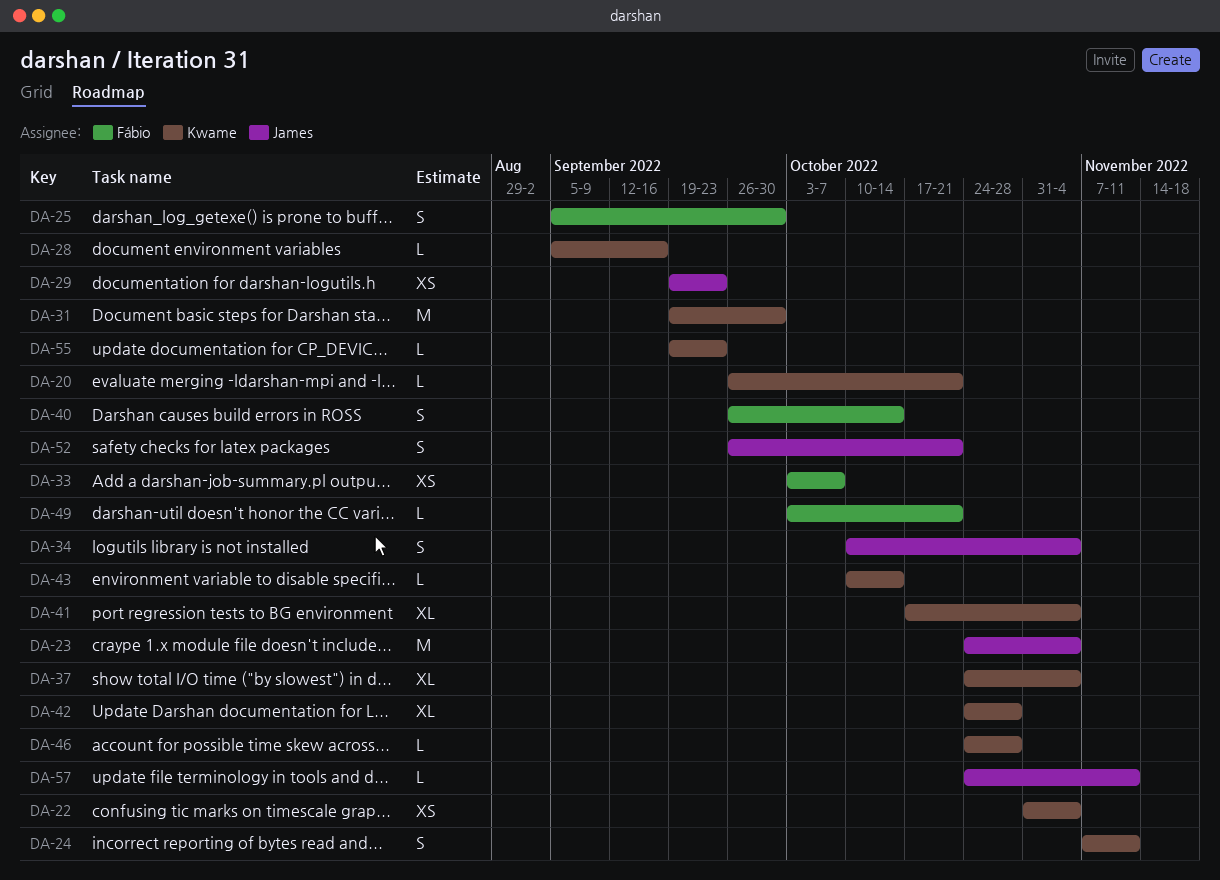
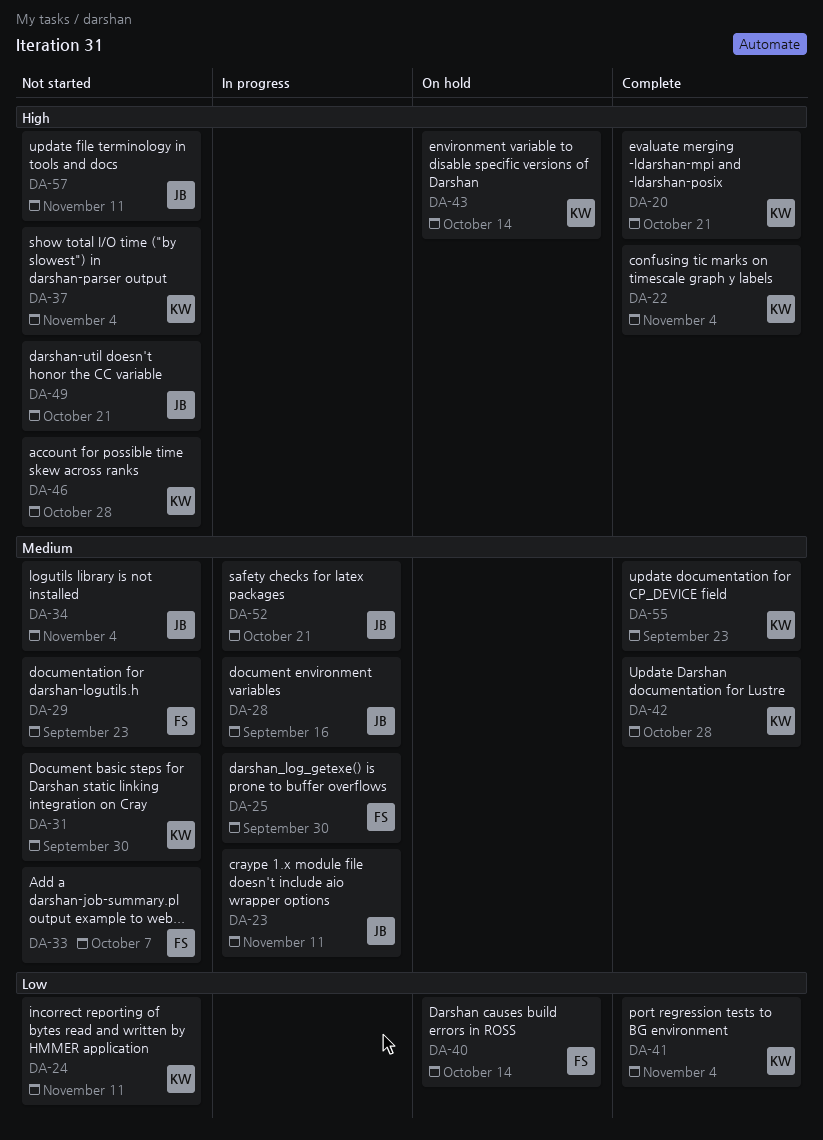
DA-23, due: Nov 4 -> Nov 11
DA-28, owner: Kwame -> James
DA-29, owner: James -> Fábio
DA-49, owner: Fábio -> James

